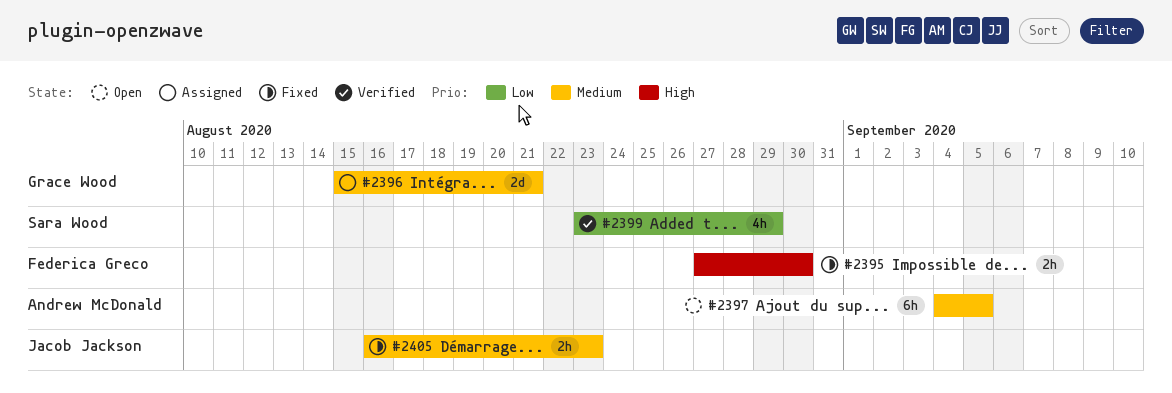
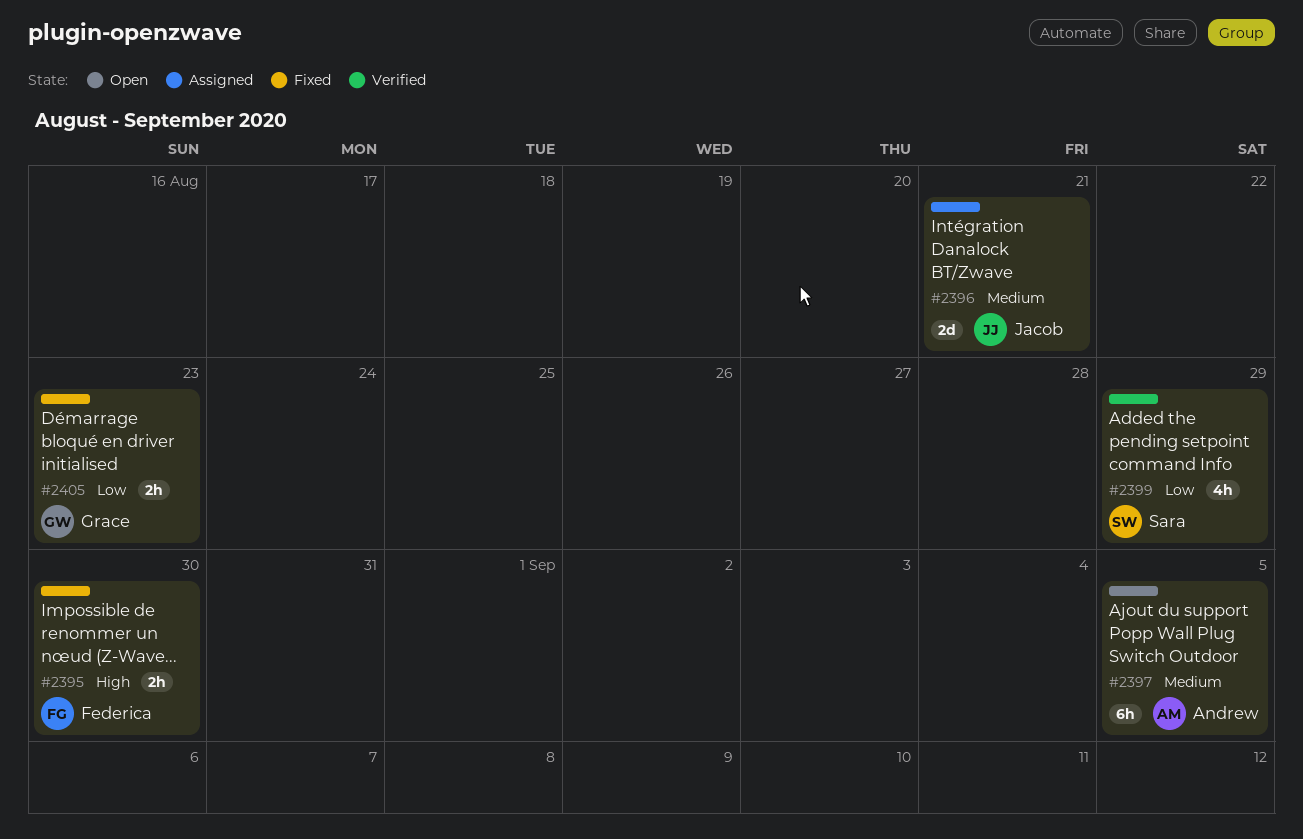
#2396, owner: Grace Wood -> Jacob Jackson
#2405, owner: Jacob Jackson -> Grace Wood
#2405, priority: Medium -> Low

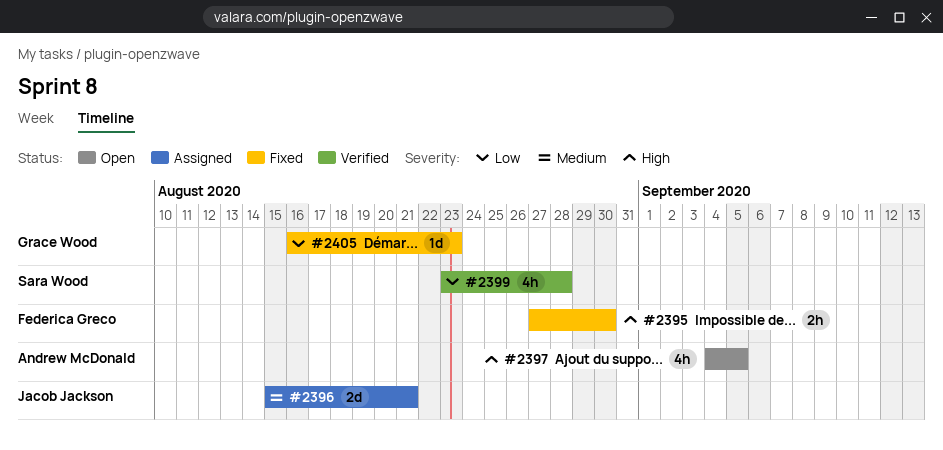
#2397, priority: Medium -> High
#2397, estimate: 6h -> 4h
#2399, due: Aug 29 -> Aug 28
#2405, estimate: 2h -> 1d

